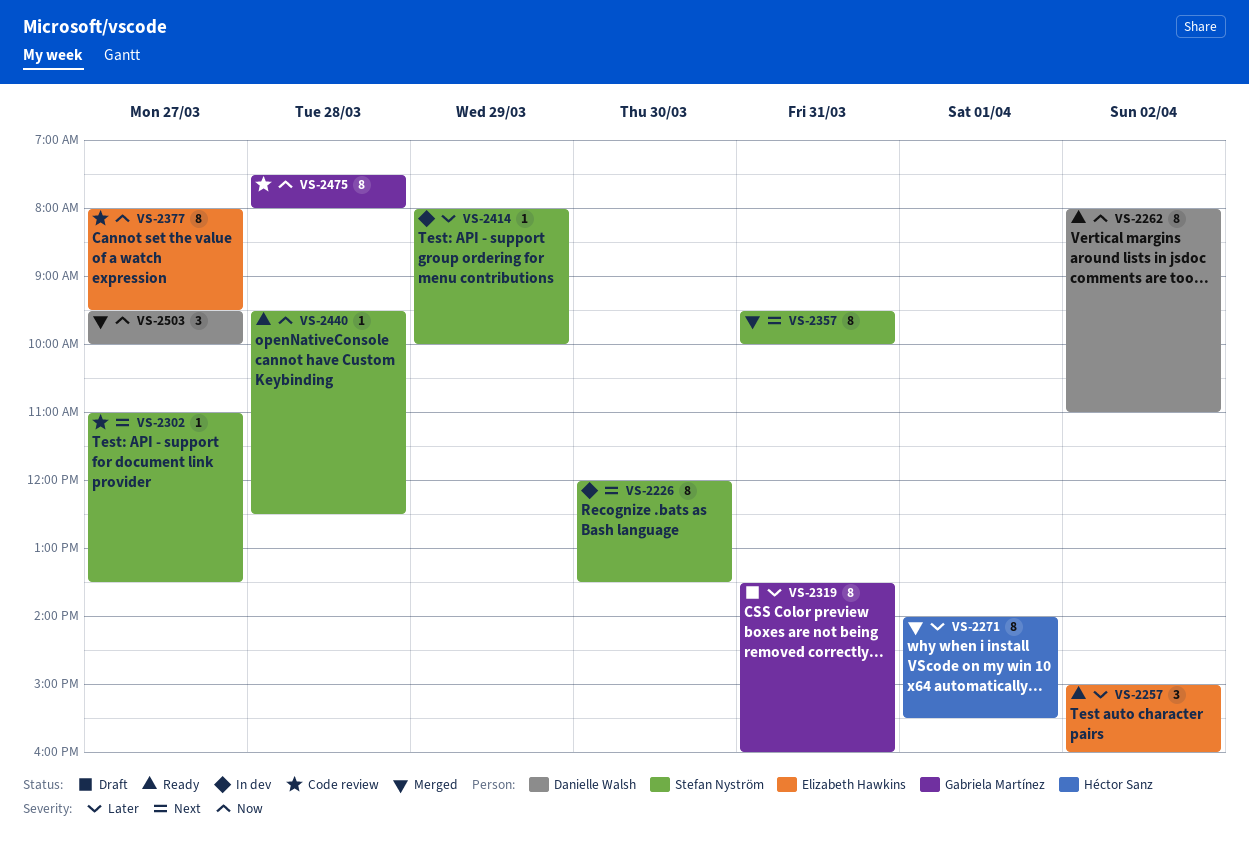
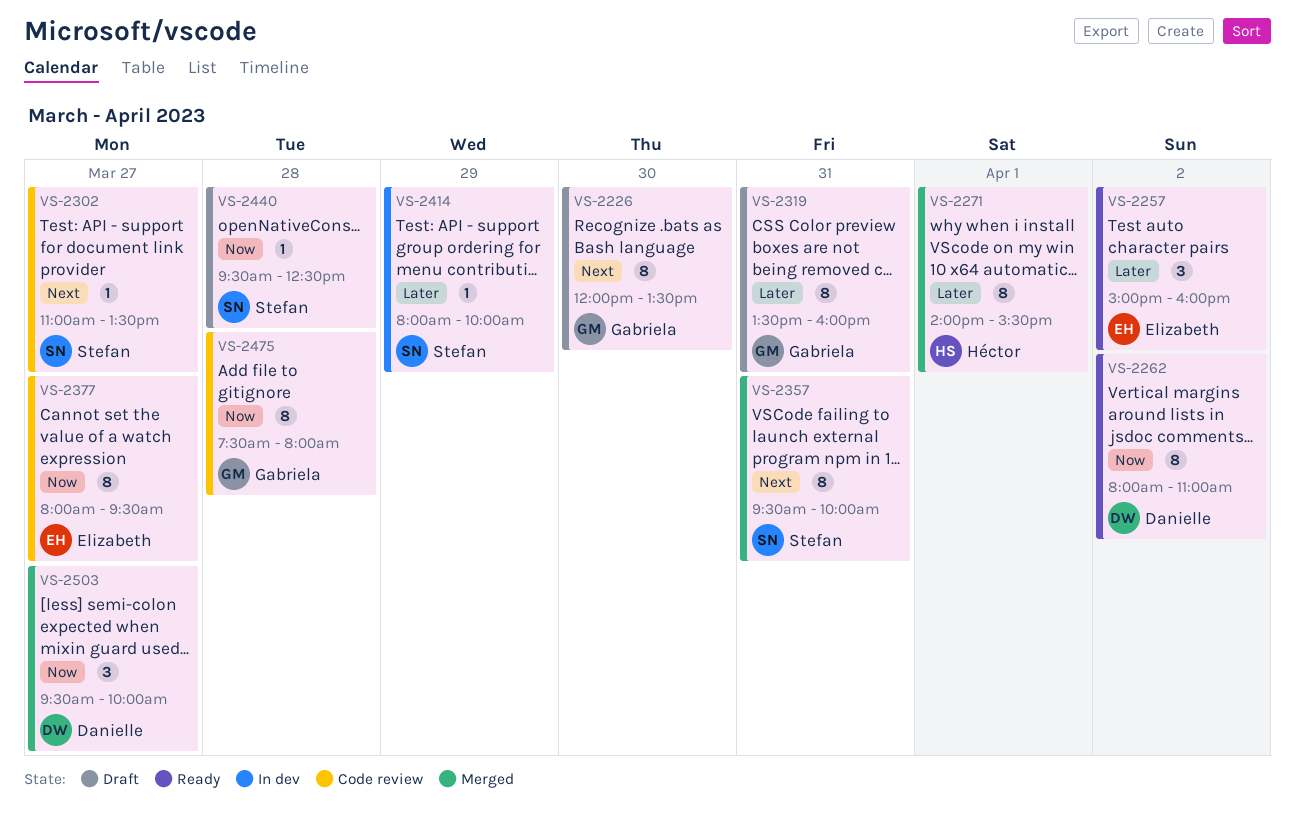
VS-2226, status: In dev -> Draft
VS-2226, owner: Stefan Nyström -> Gabriela Martínez
VS-2440, status: Ready -> Draft

